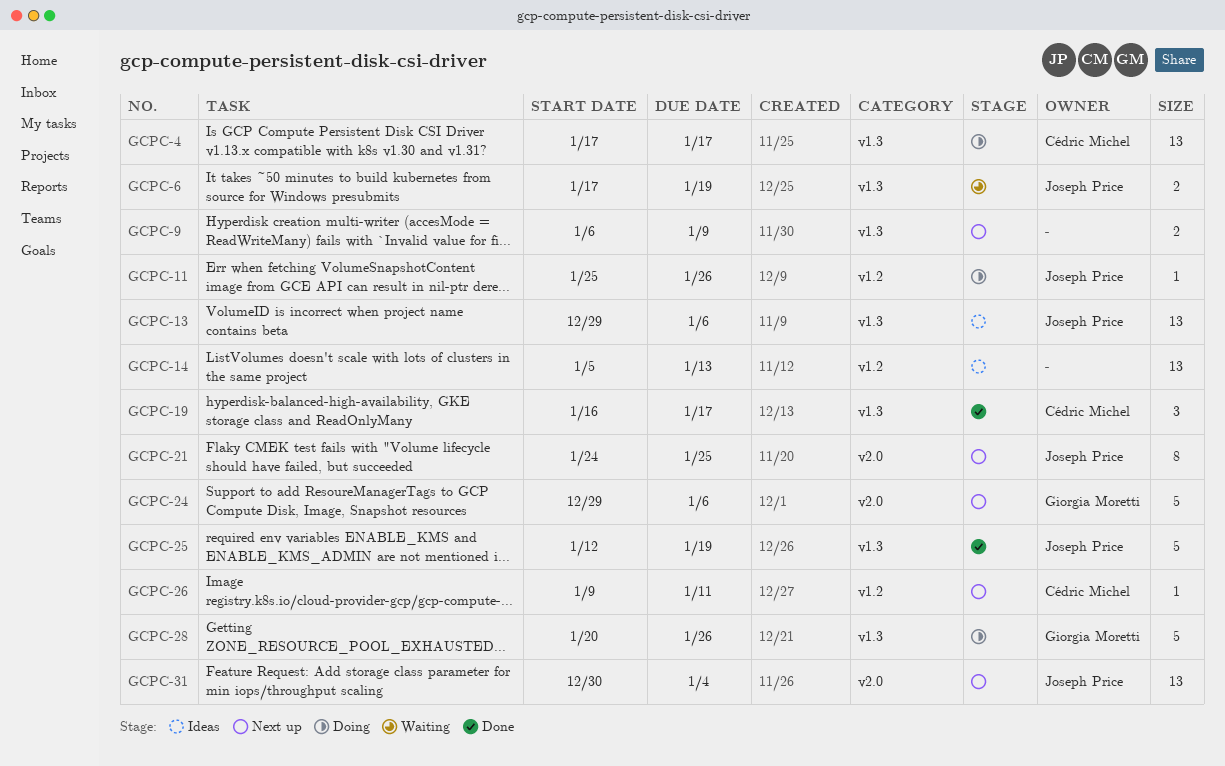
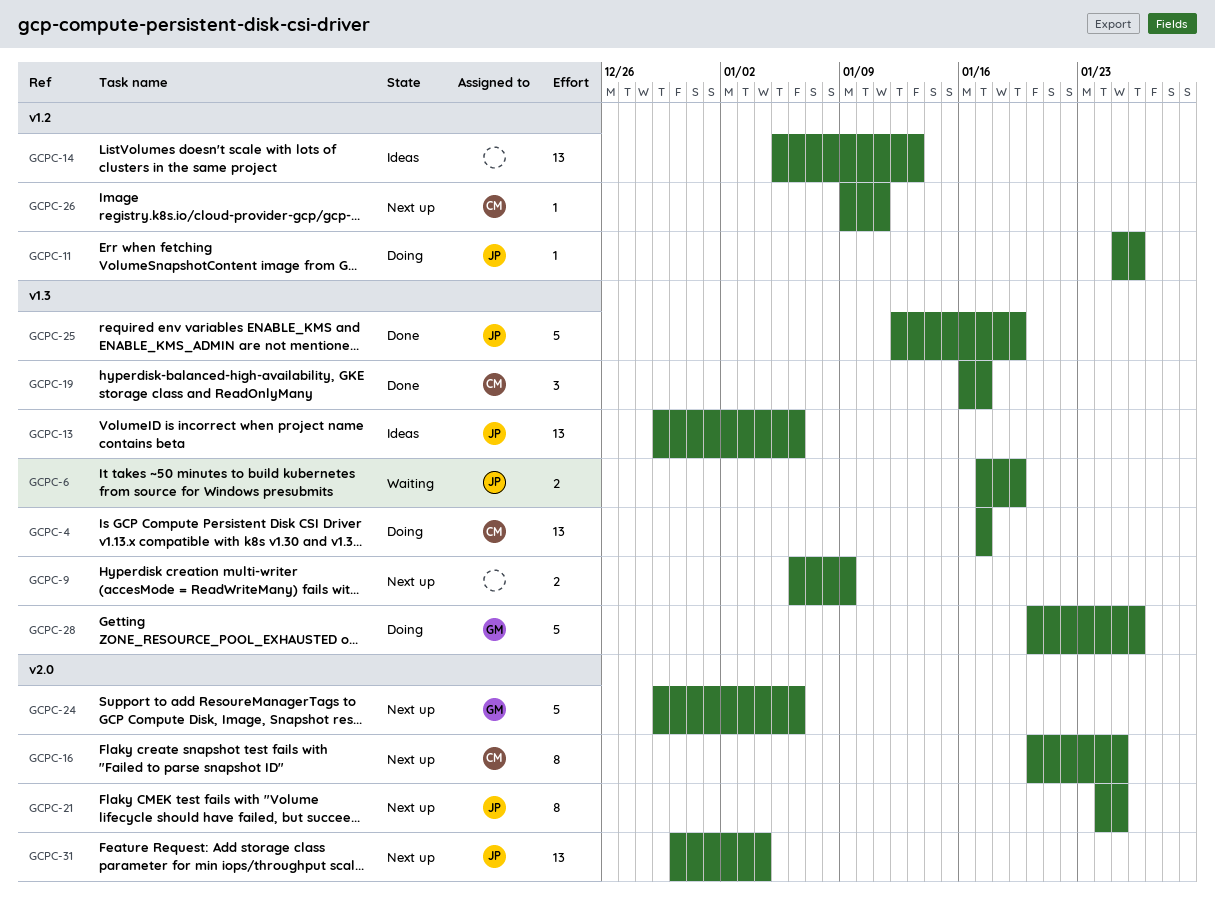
GCPC-16: none -> present

